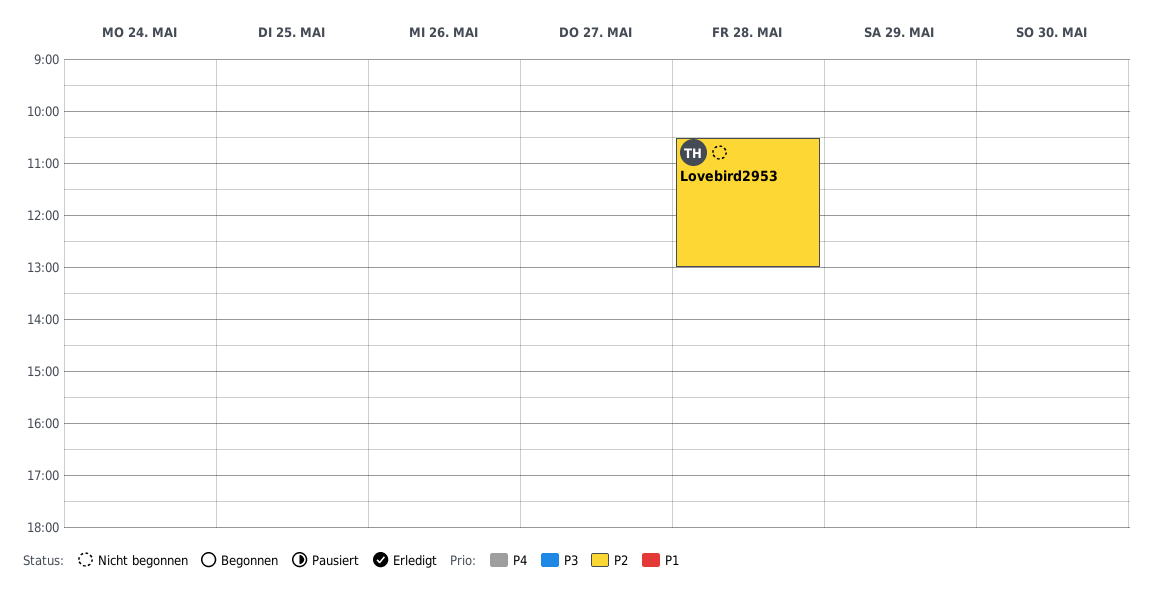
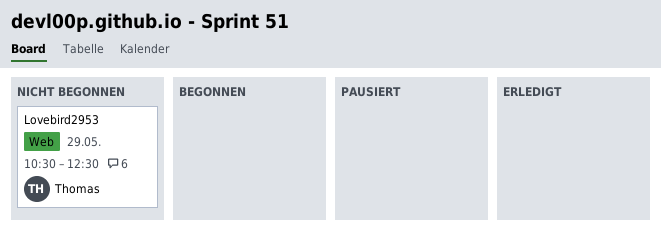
Lovebird2953, day: May 28 -> May 29
Lovebird2953, ends: 13:00 -> 12:30

